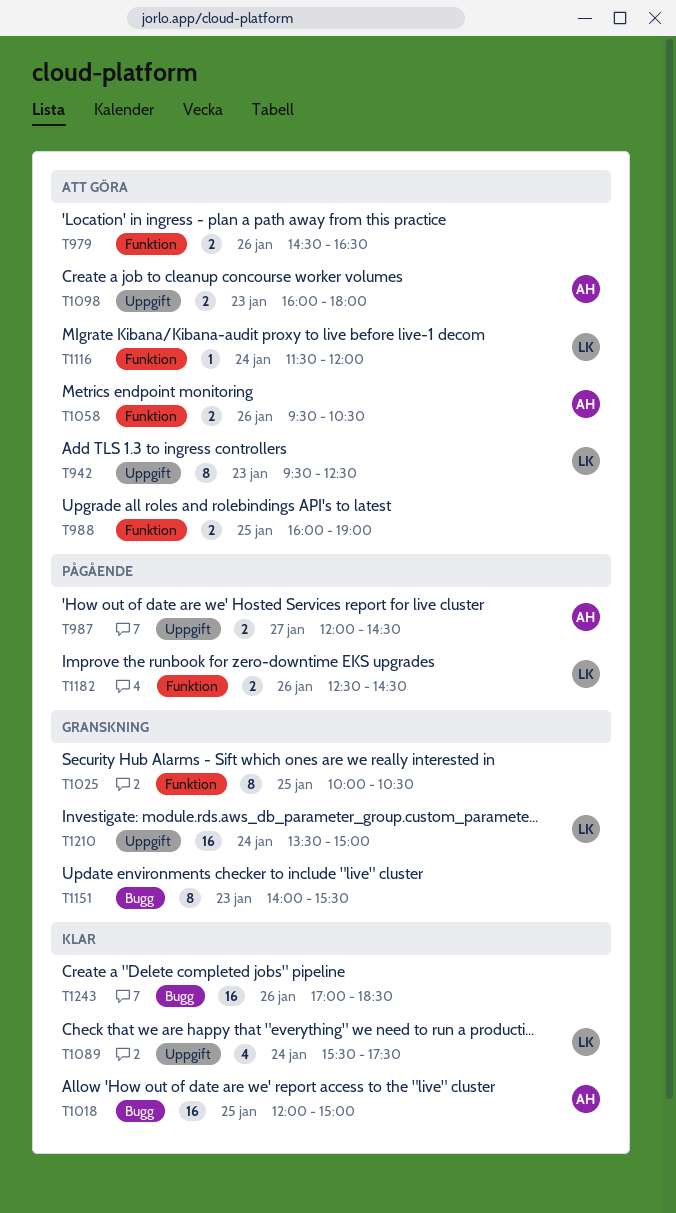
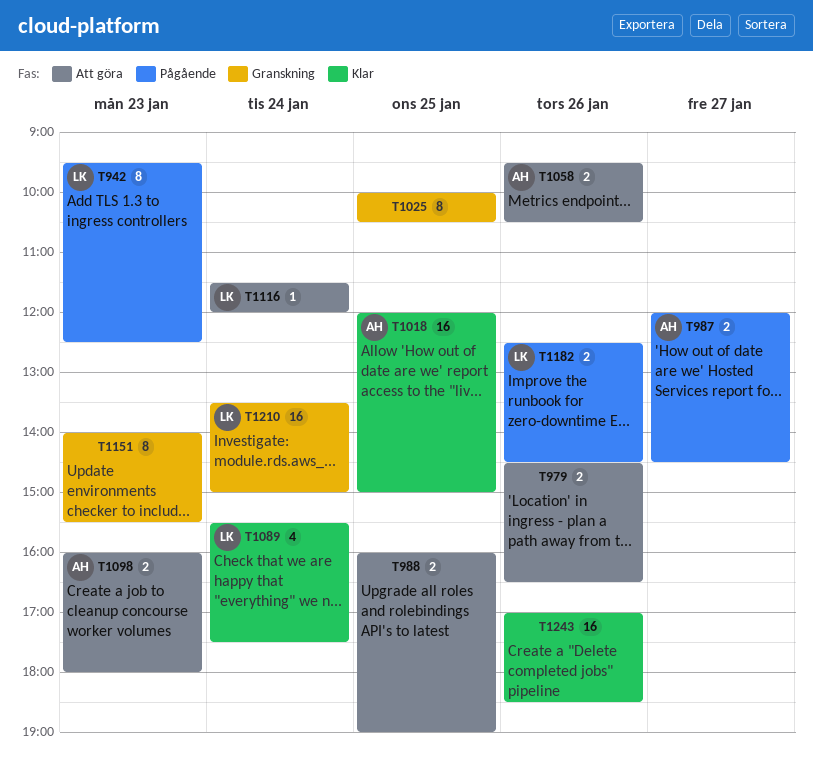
T942, status: Att göra -> Pågående

